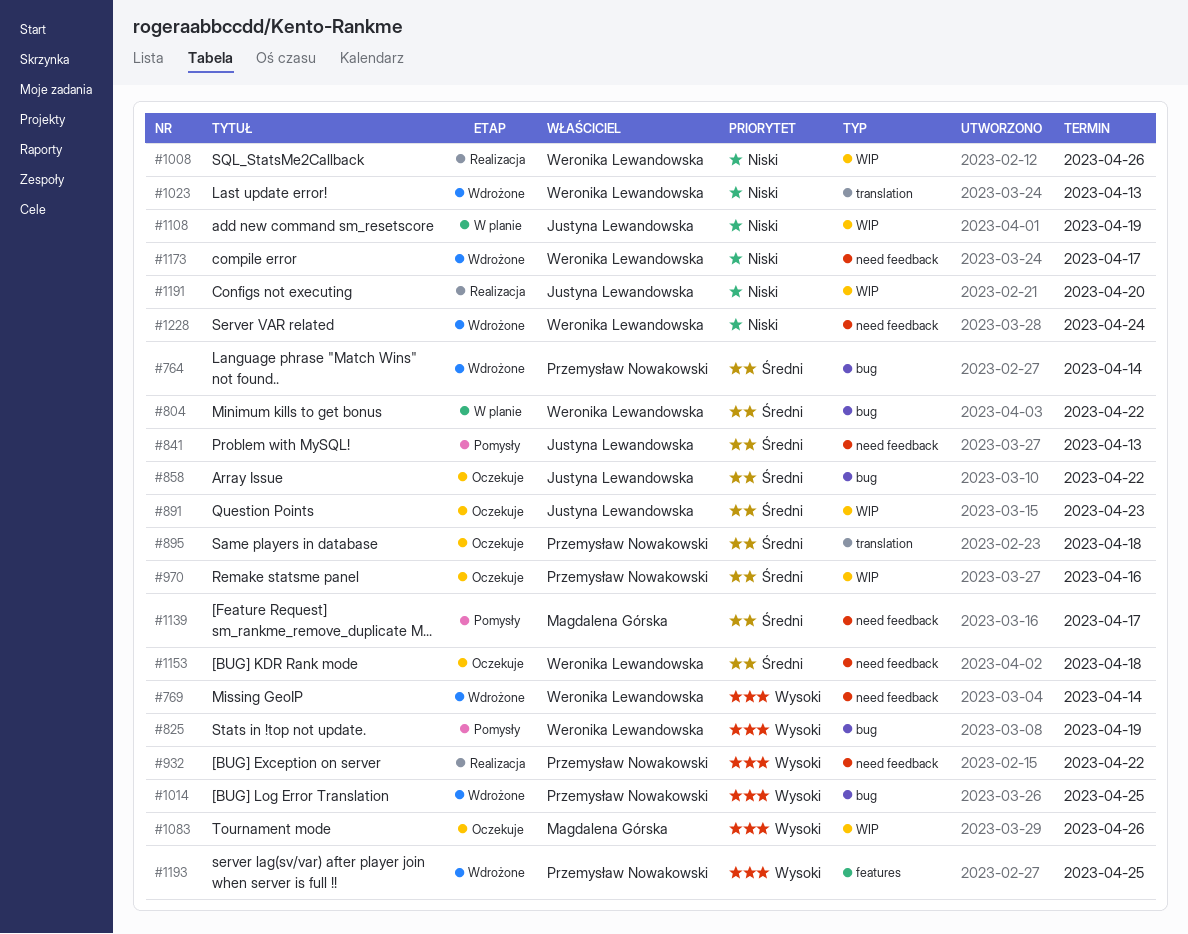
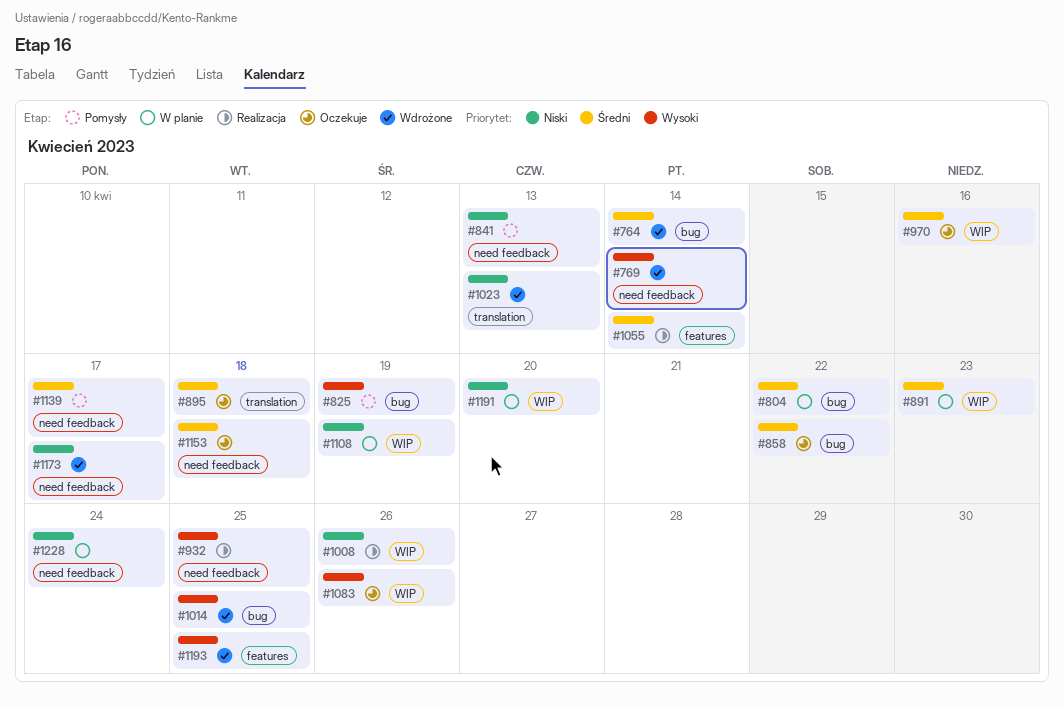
#841, priority: Średni -> Niski
#891, status: Oczekuje -> W planie
#932, due: Apr 22 -> Apr 25
#1055: none -> present
#1191, status: Realizacja -> W planie
#1228, status: Wdrożone -> W planie

